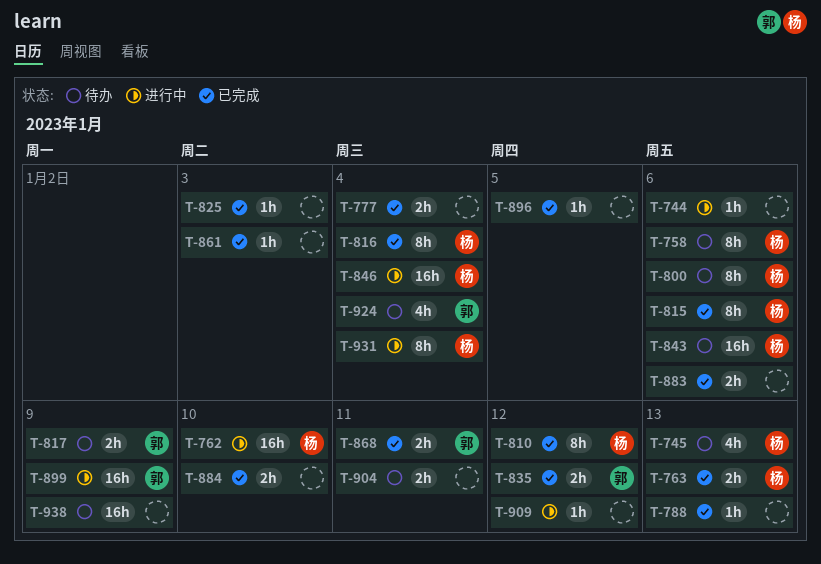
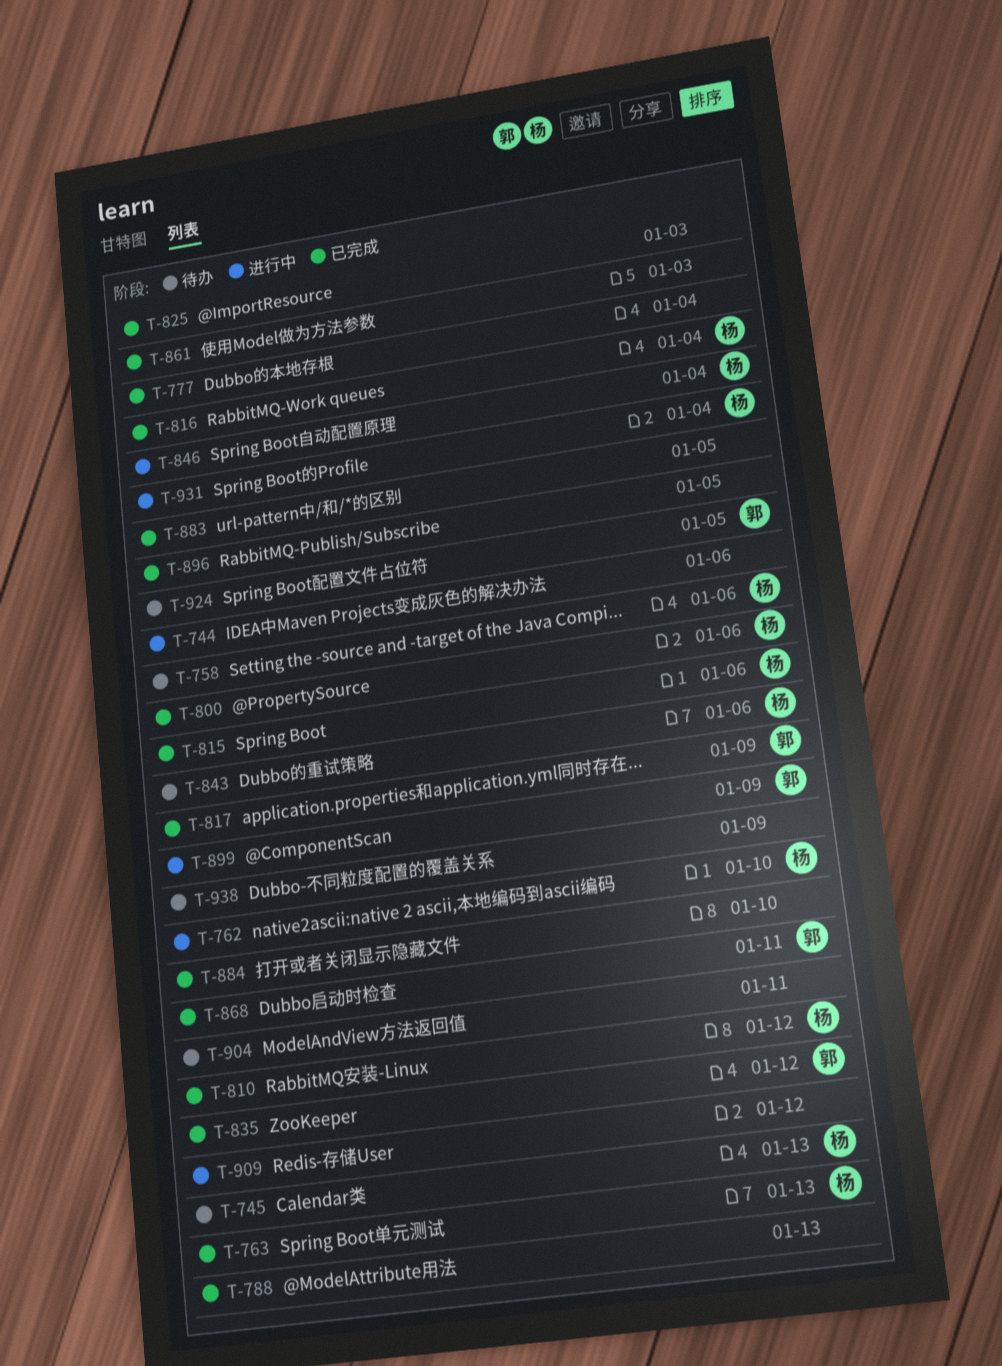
T-800, status: 待办 -> 已完成
T-817, status: 待办 -> 已完成
T-883, due: Jan 6 -> Jan 5
T-924, due: Jan 4 -> Jan 5

